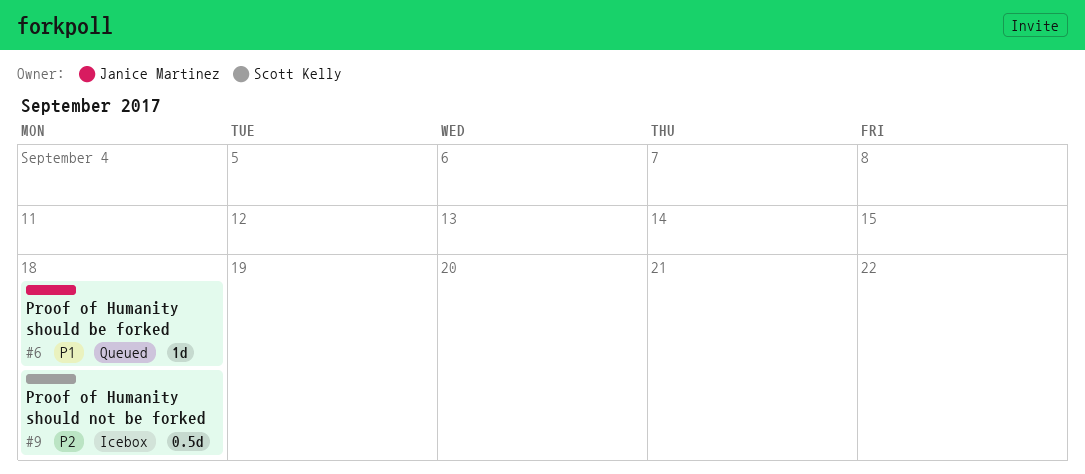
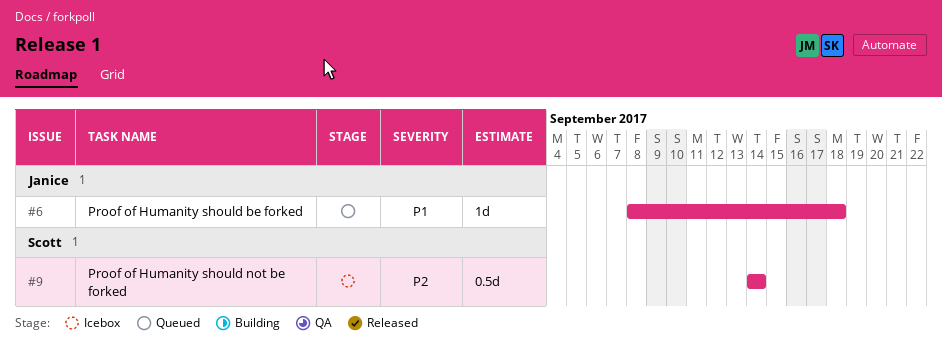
#9, due: Sep 18 -> Sep 14

